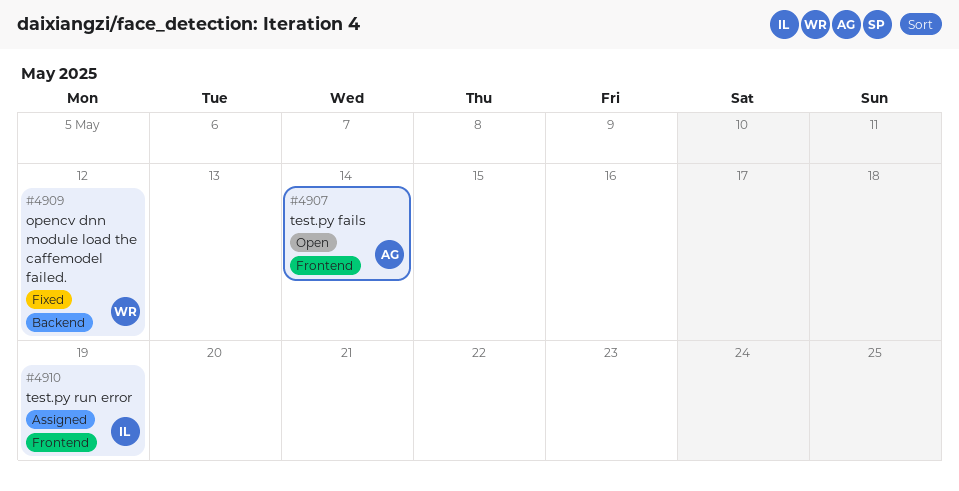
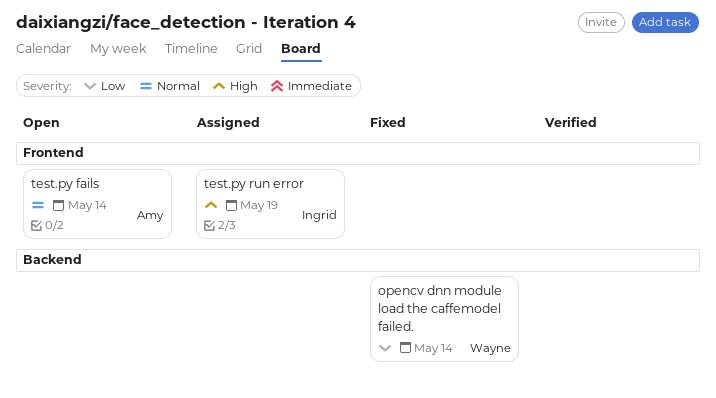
opencv dnn module load the caffemodel failed., due: May 12 -> May 14

